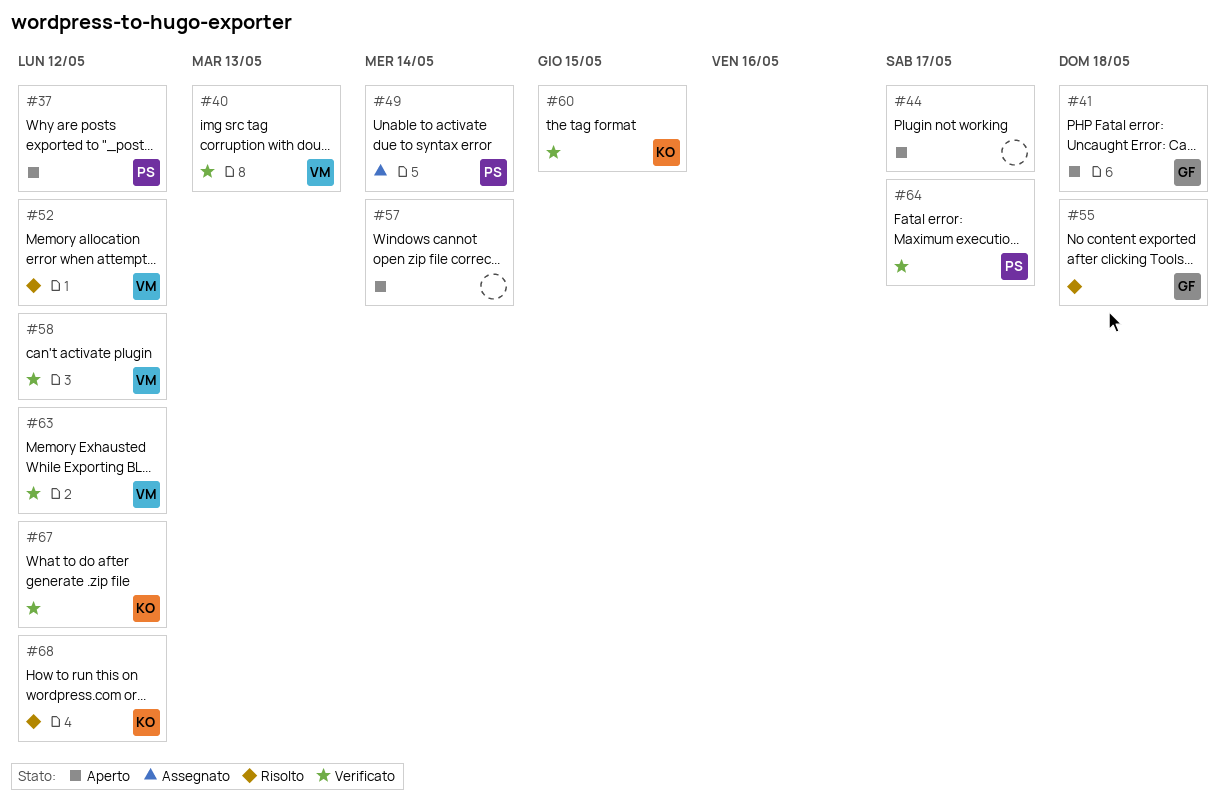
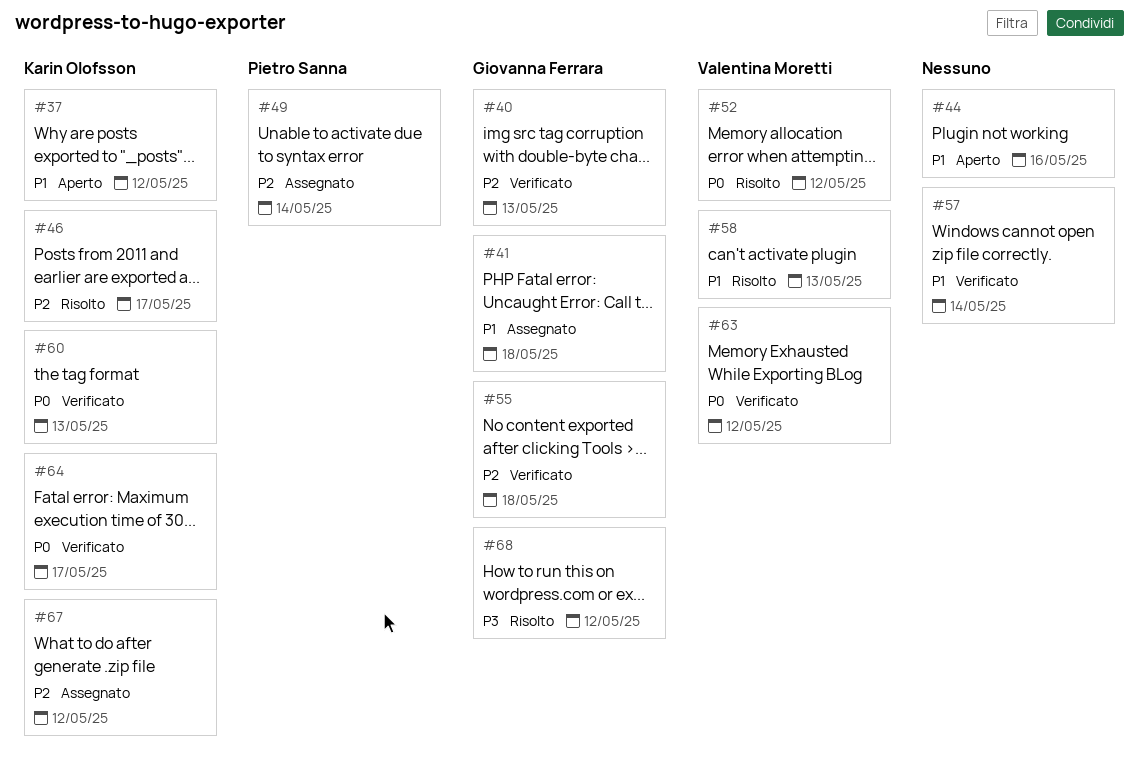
#37, owner: Pietro Sanna -> Karin Olofsson
#40, owner: Valentina Moretti -> Giovanna Ferrara
#41, status: Aperto -> Assegnato
#44, due: May 17 -> May 16
#46: none -> present
#55, status: Risolto -> Verificato
#57, status: Aperto -> Verificato
#58, status: Verificato -> Risolto
#58, due: May 12 -> May 13
#60, due: May 15 -> May 13
#64, owner: Pietro Sanna -> Karin Olofsson
#67, status: Verificato -> Assegnato
#68, owner: Karin Olofsson -> Giovanna Ferrara

